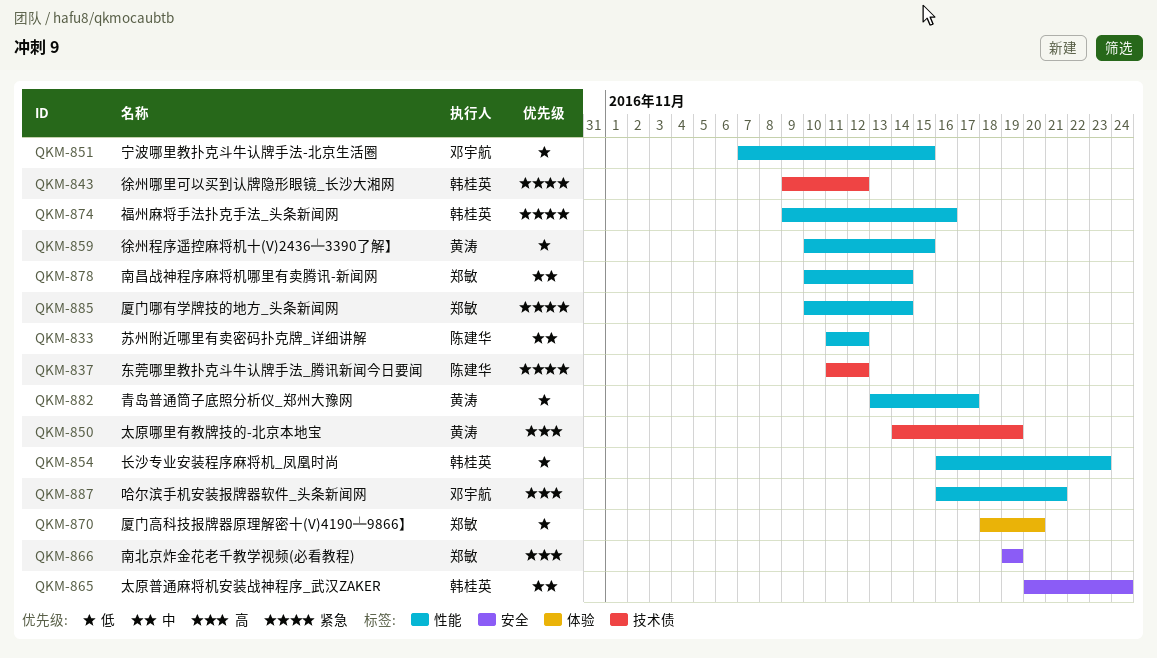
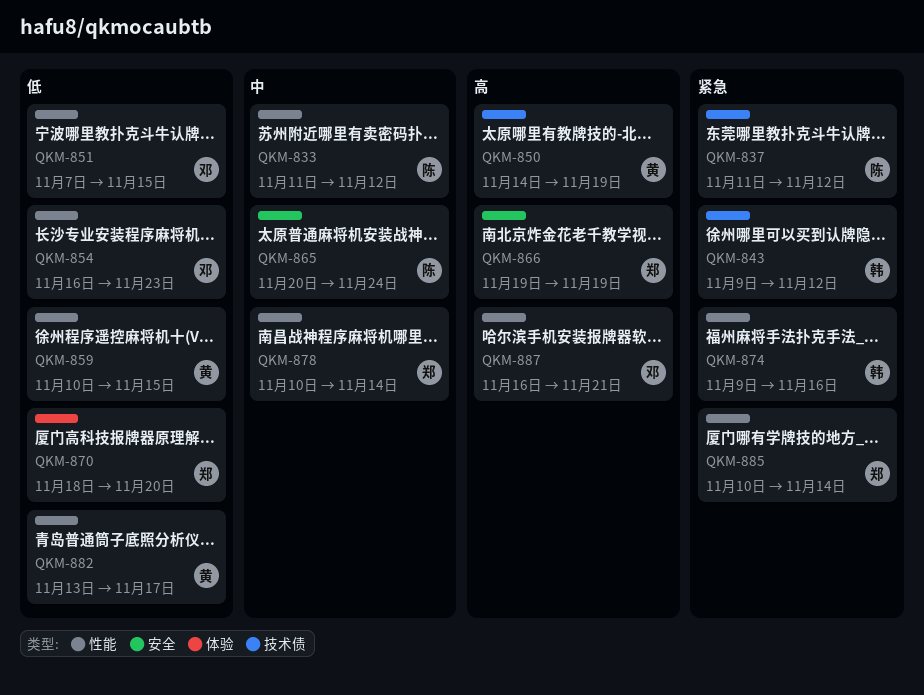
QKM-854, owner: 韩桂英 -> 邓宇航
QKM-865, owner: 韩桂英 -> 陈建华

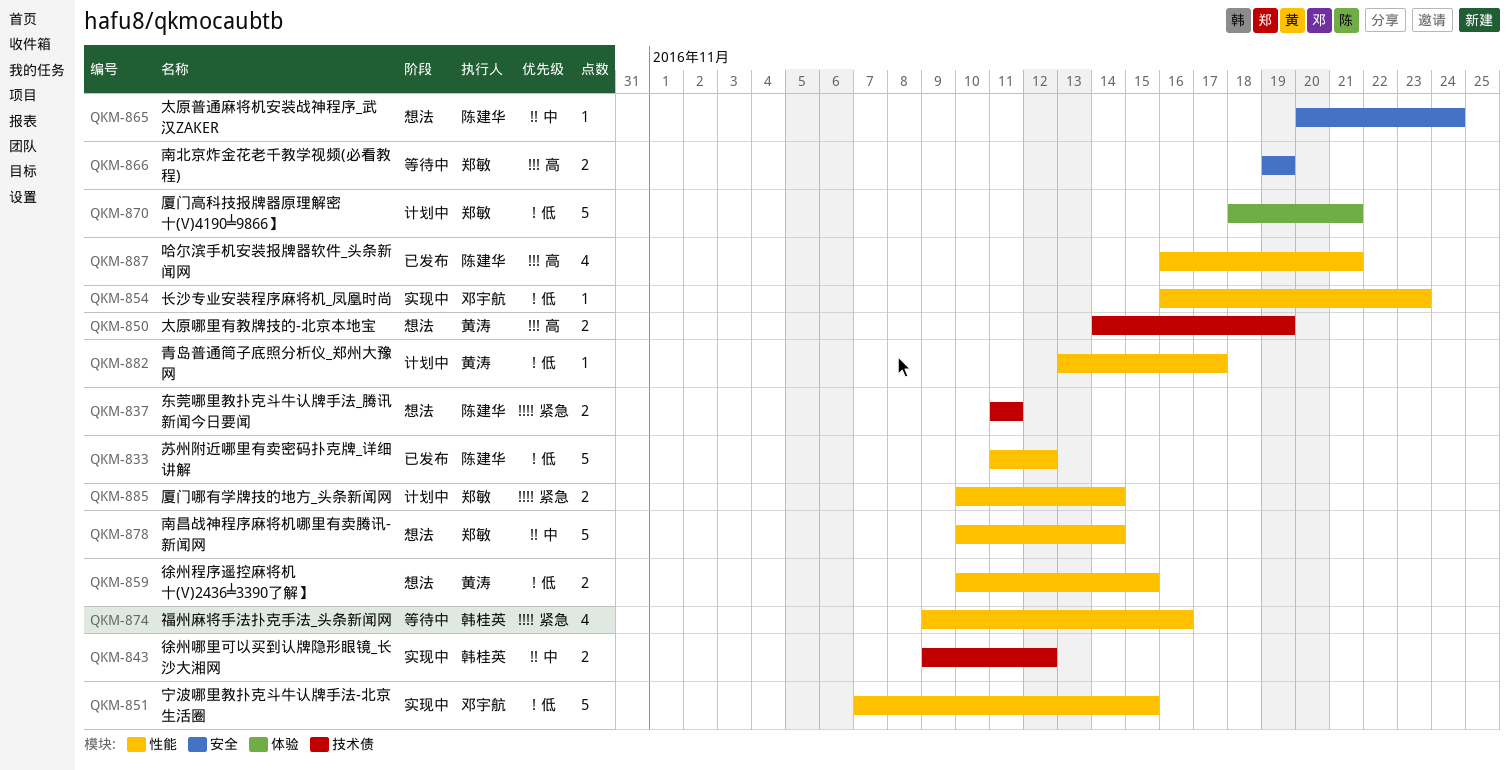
QKM-833, priority: 中 -> 低
QKM-837, due: Nov 12 -> Nov 11
QKM-843, priority: 紧急 -> 中
QKM-870, due: Nov 20 -> Nov 21
QKM-887, owner: 邓宇航 -> 陈建华

